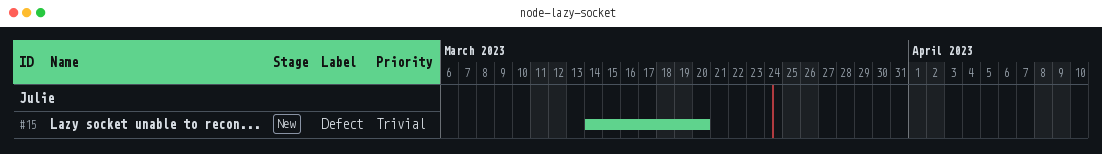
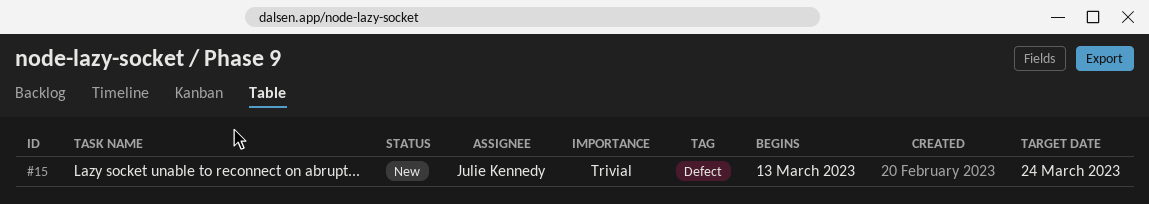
#15, start: Mar 14 -> Mar 13
#15, due: Mar 20 -> Mar 24

